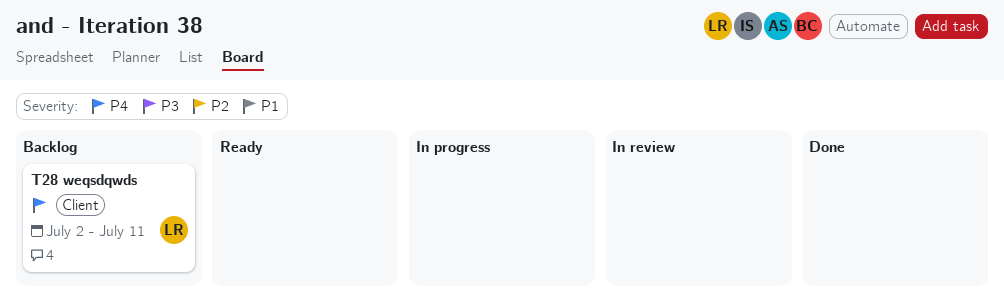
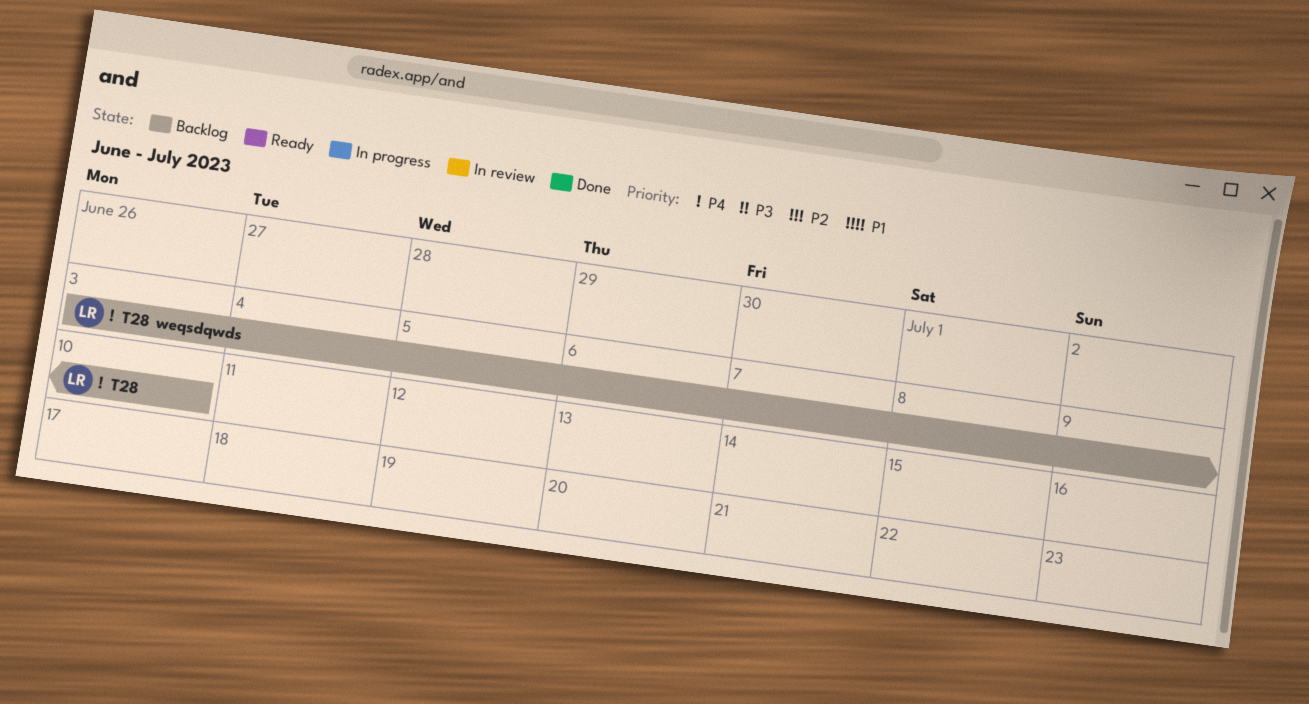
T28, start: Jul 2 -> Jul 3
T28, due: Jul 11 -> Jul 10

